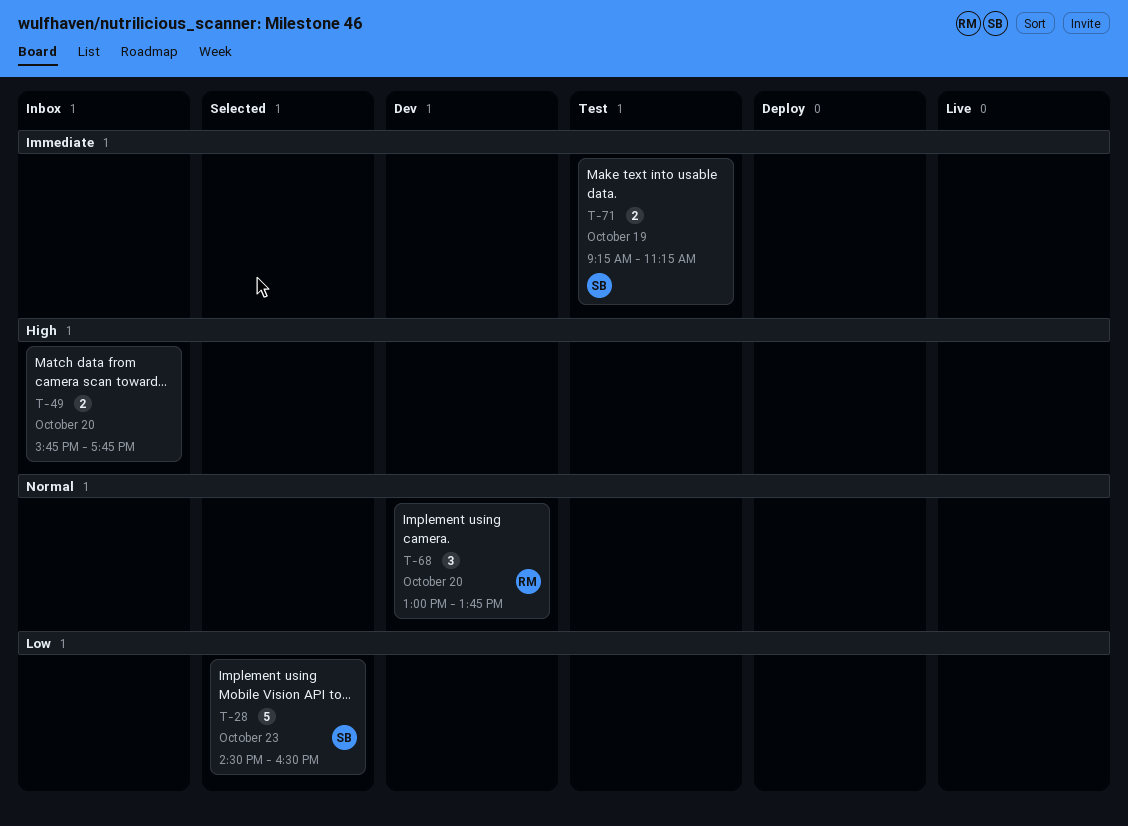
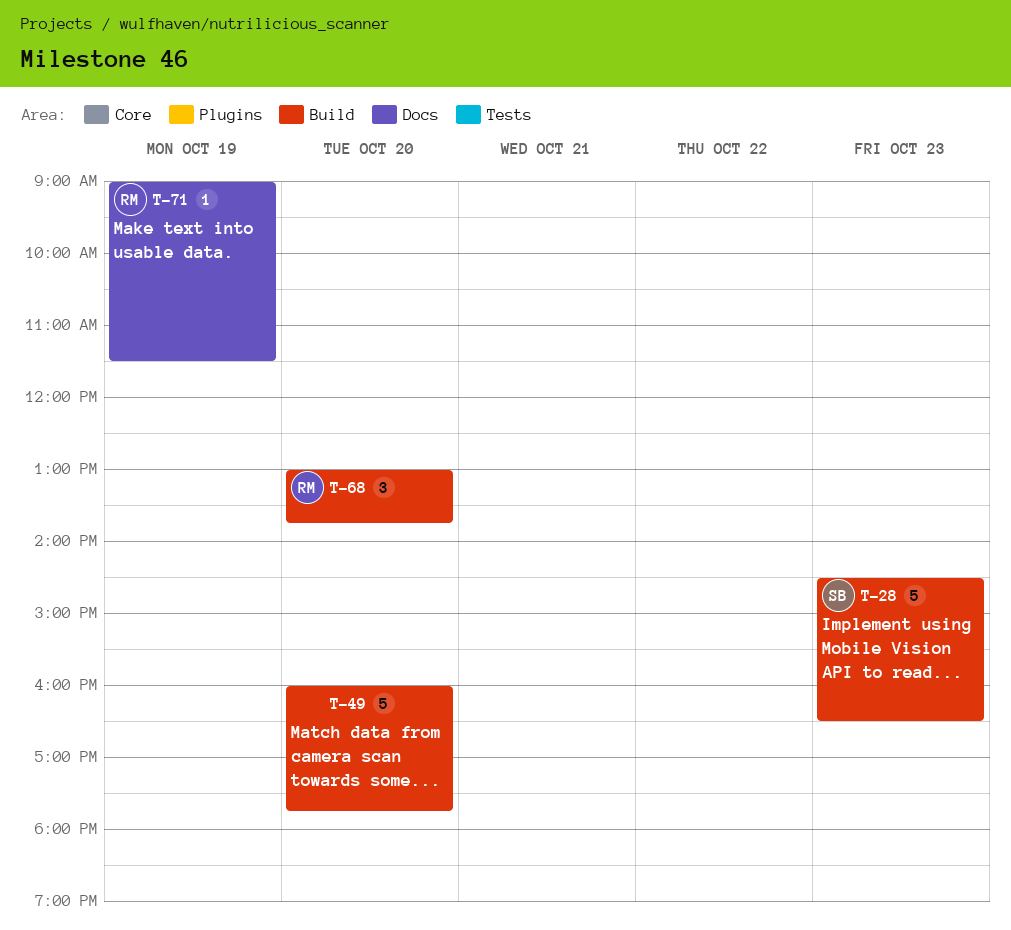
T-49, estimate: 2 -> 5
T-49, begins: 15:45 -> 16:00
T-71, owner: SB -> RM
T-71, estimate: 2 -> 1
T-71, begins: 09:15 -> 09:00
T-71, ends: 11:15 -> 11:30

